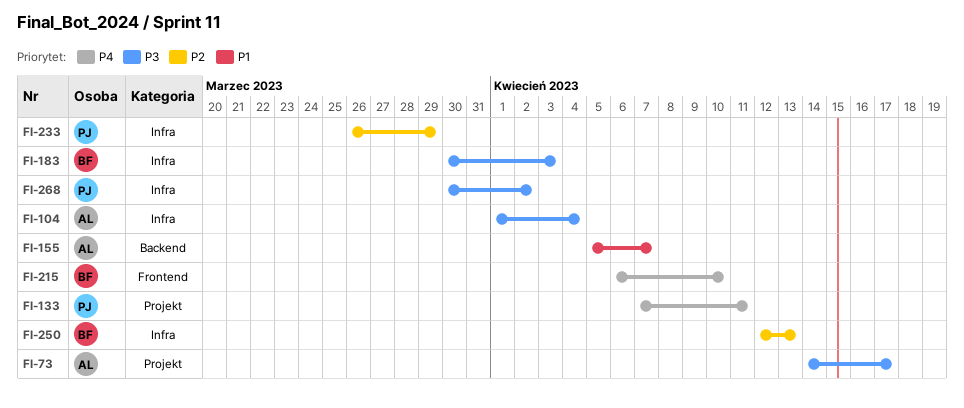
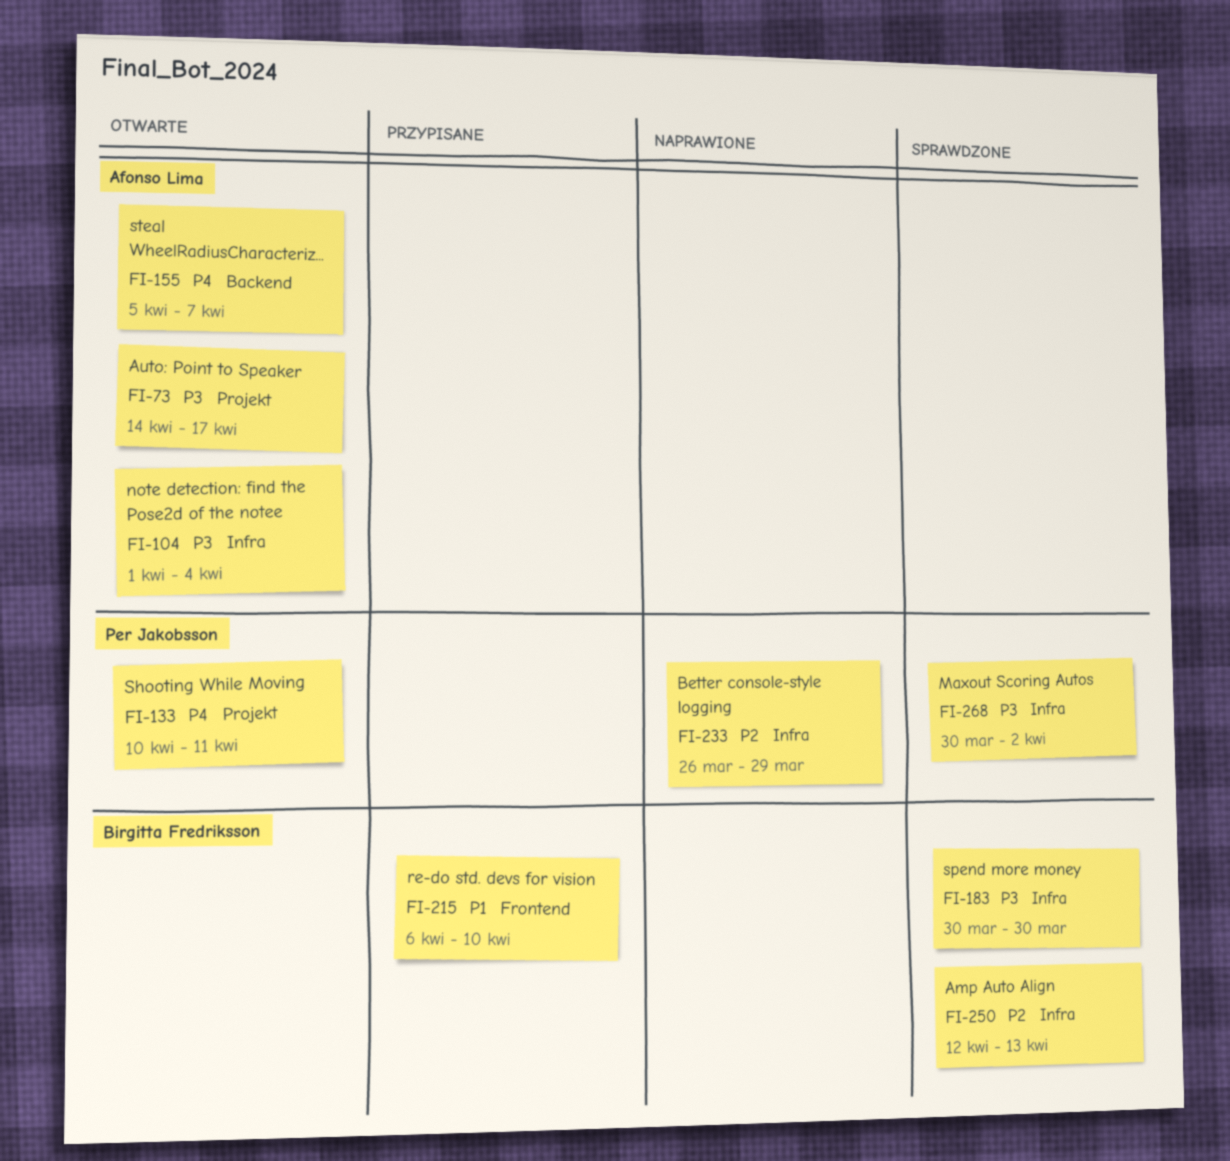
FI-133, start: Apr 7 -> Apr 10
FI-155, priority: P1 -> P4
FI-183, due: Apr 3 -> Mar 30
FI-215, priority: P4 -> P1

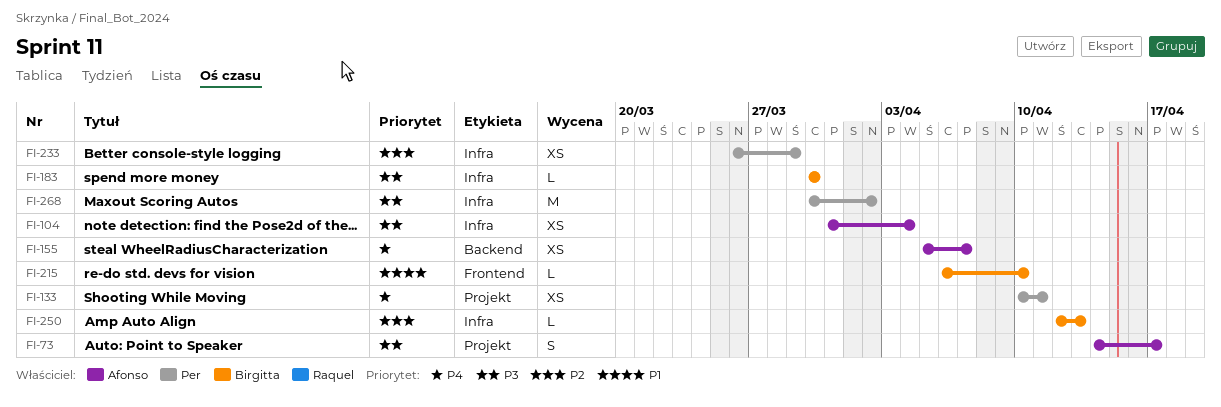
FI-104, start: Apr 1 -> Mar 31

